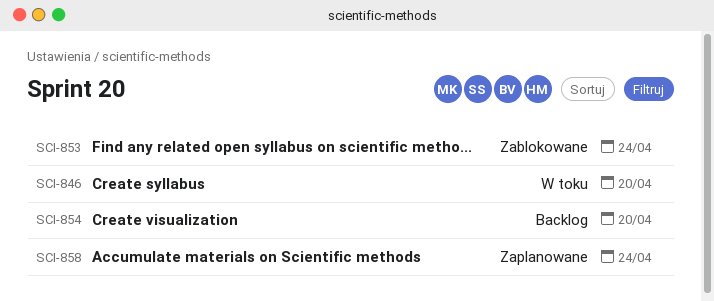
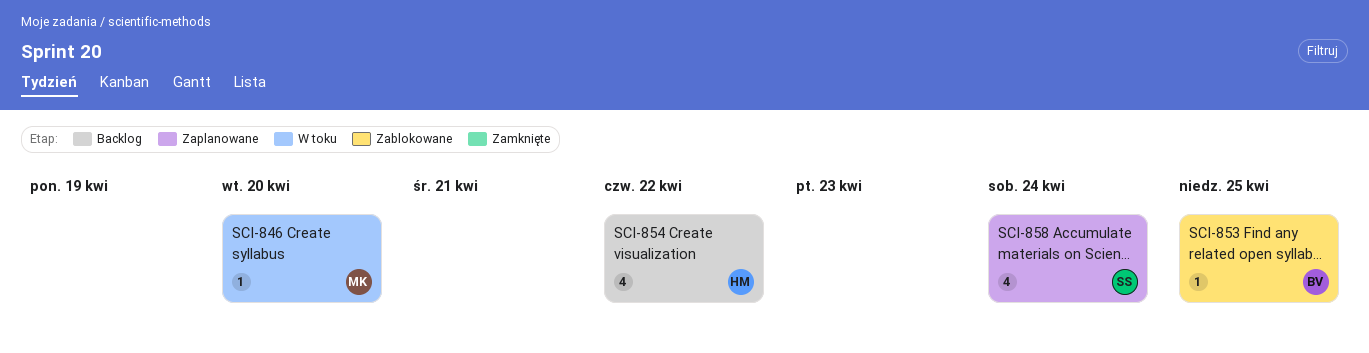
SCI-853, due: Apr 24 -> Apr 25
SCI-854, due: Apr 20 -> Apr 22

